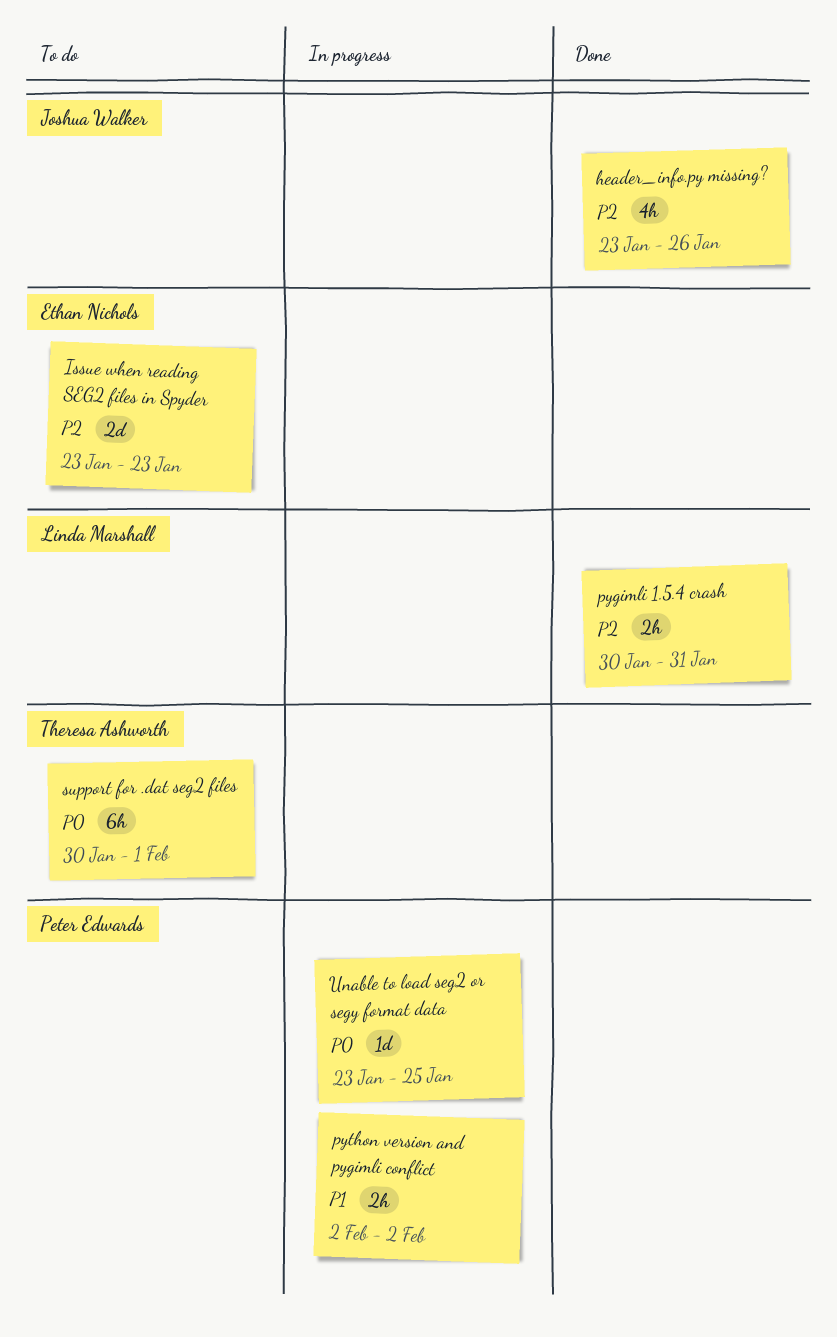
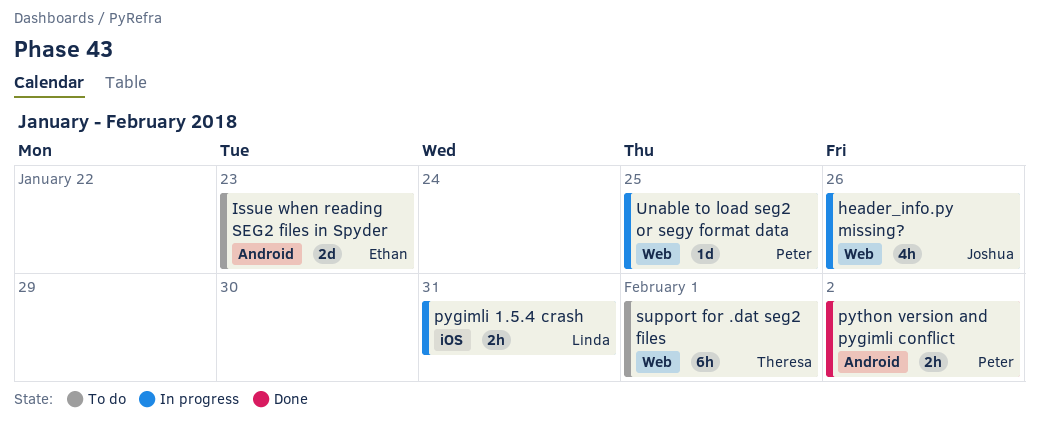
header_info.py missing?, status: Done -> In progress
pygimli 1.5.4 crash, status: Done -> In progress
python version and pygimli conflict, status: In progress -> Done

